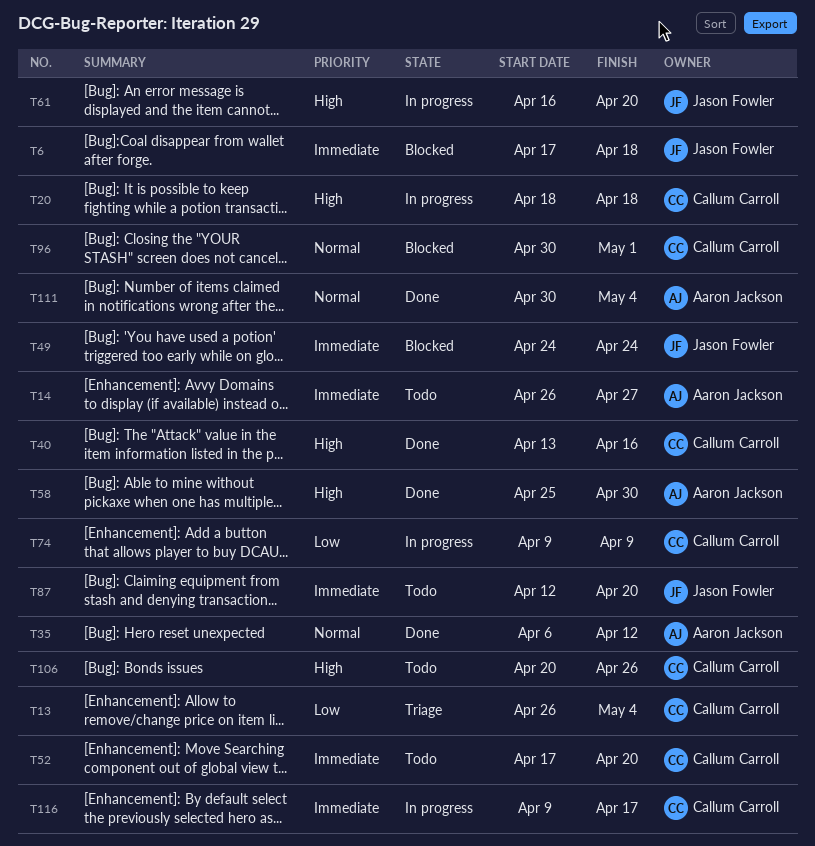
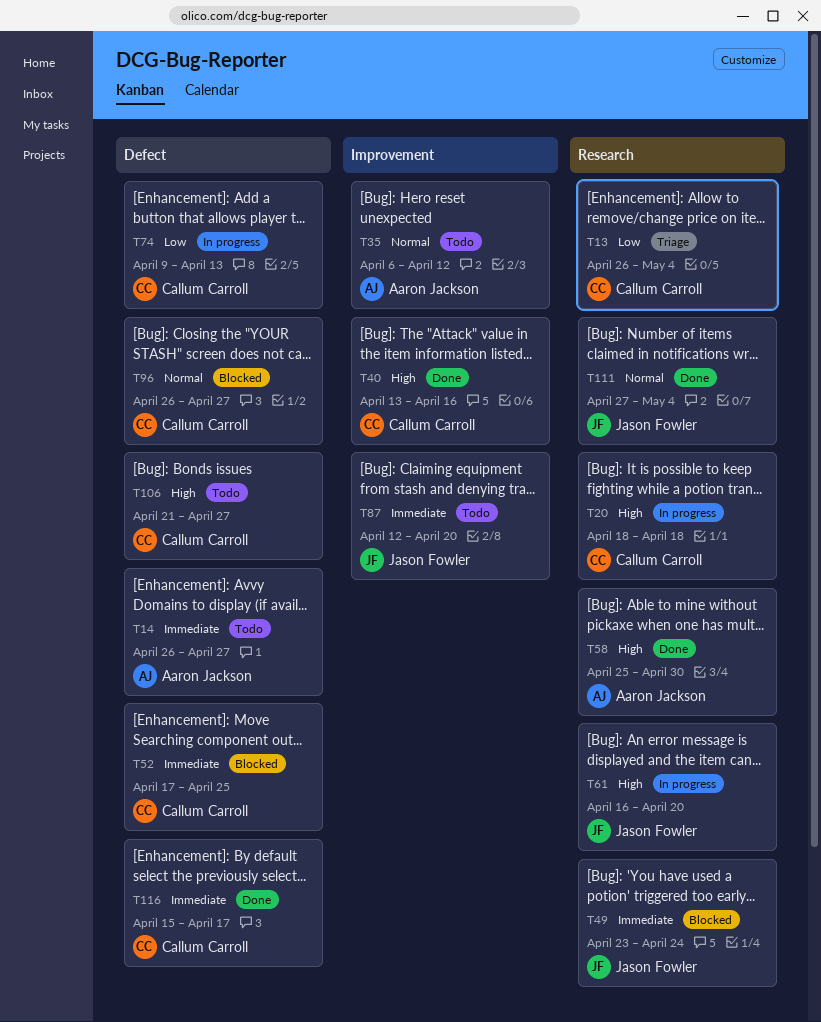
T6: present -> none
T35, status: Done -> Todo
T49, start: Apr 24 -> Apr 23
T52, status: Todo -> Blocked
T52, due: Apr 20 -> Apr 25
T74, due: Apr 9 -> Apr 13
T96, start: Apr 30 -> Apr 26
T96, due: May 1 -> Apr 27
T106, start: Apr 20 -> Apr 21
T106, due: Apr 26 -> Apr 27
T111, owner: Aaron Jackson -> Jason Fowler
T111, start: Apr 30 -> Apr 27
T116, status: In progress -> Done
T116, start: Apr 9 -> Apr 15

